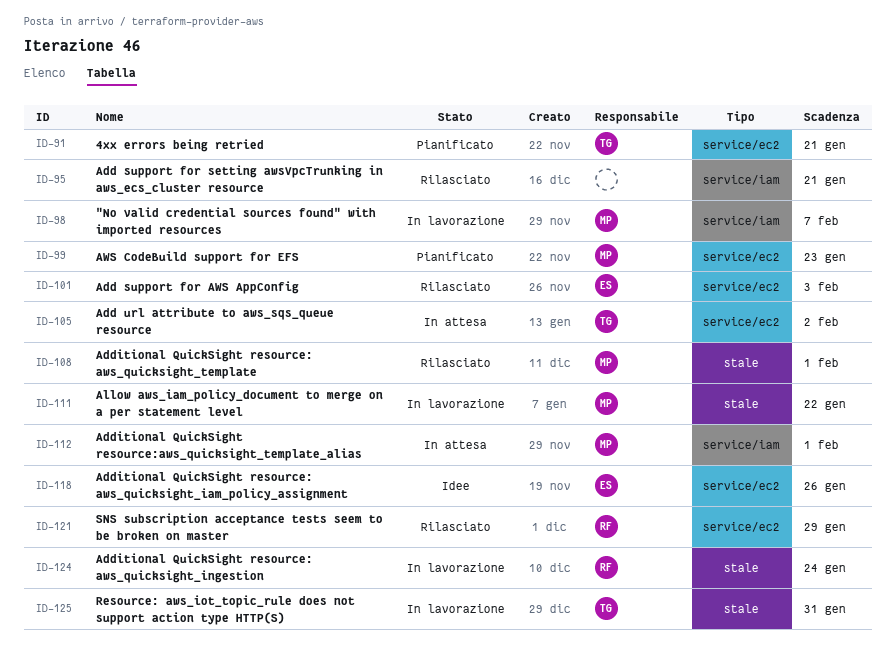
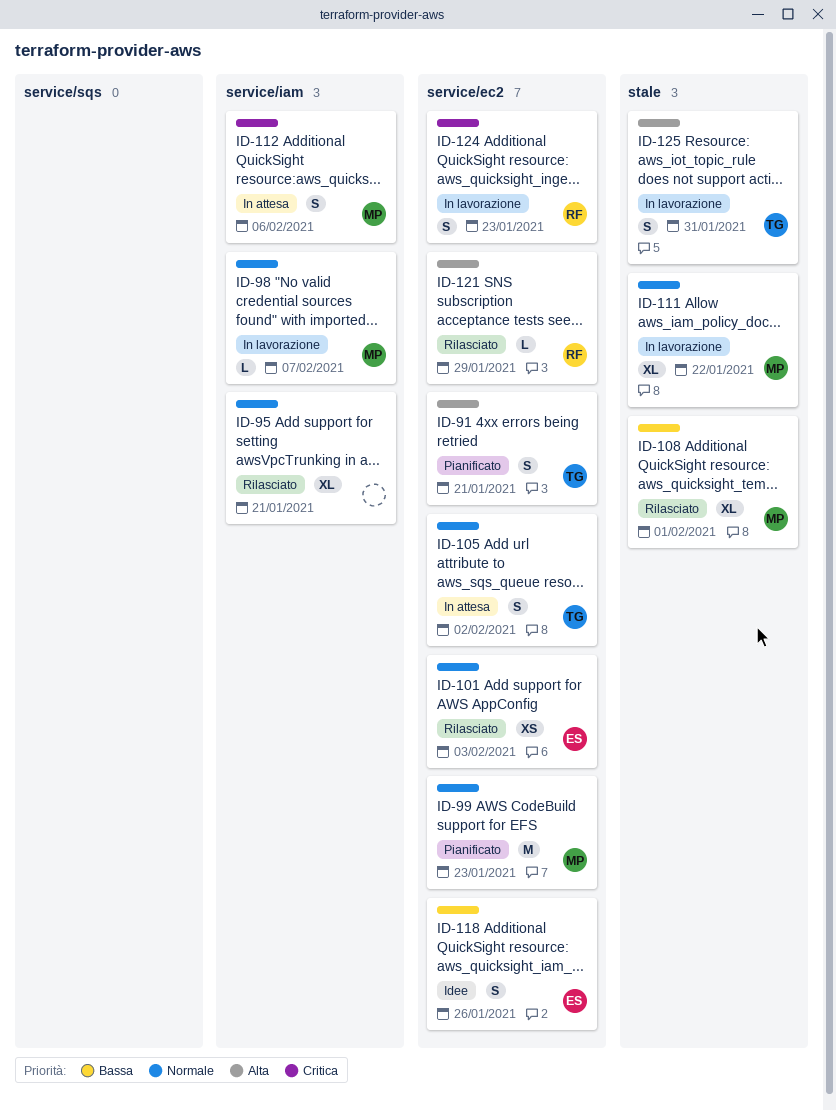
ID-112, due: Feb 1 -> Feb 6
ID-124, label: stale -> service/ec2
ID-124, due: Jan 24 -> Jan 23

